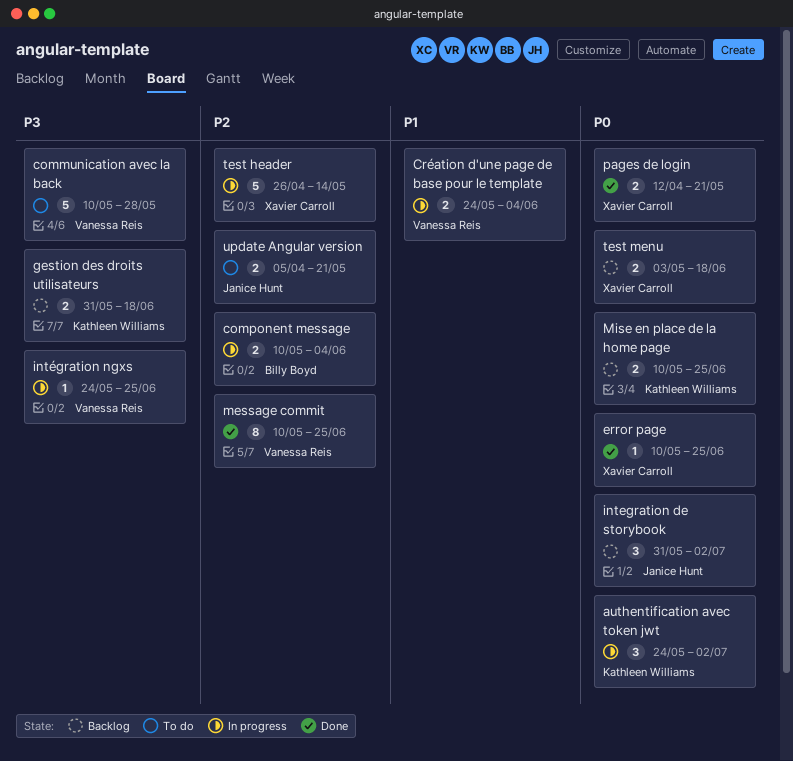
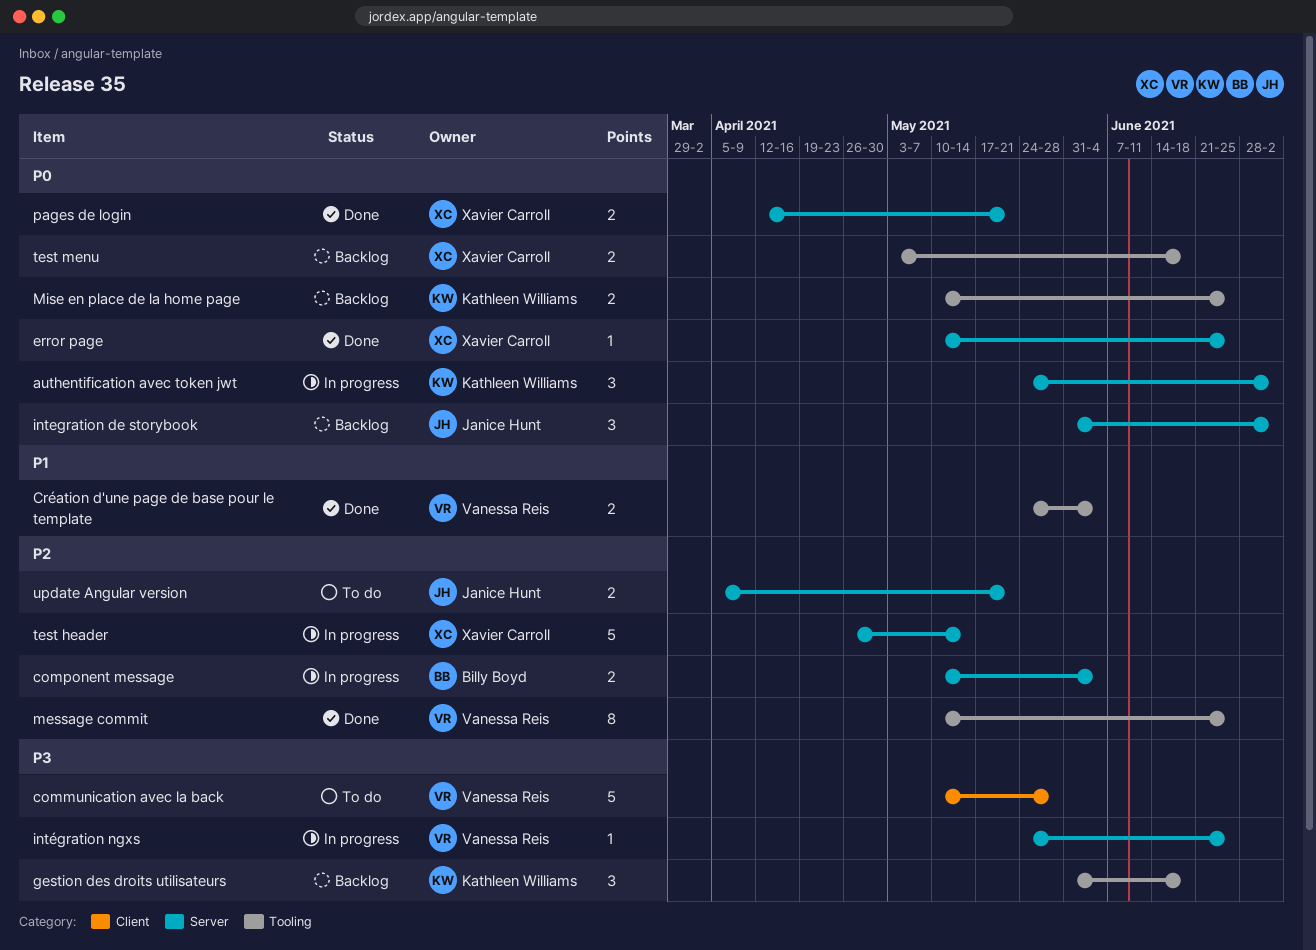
Création d'une page de base pour le template, status: In progress -> Done
gestion des droits utilisateurs, estimate: 2 -> 3

